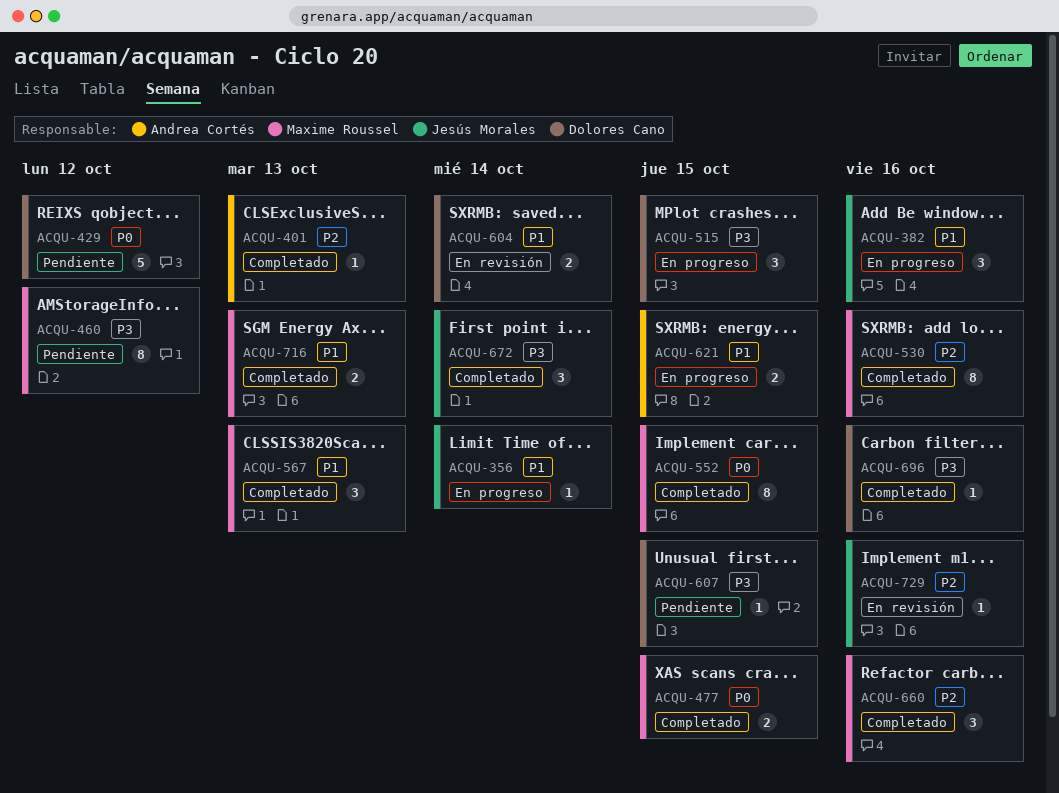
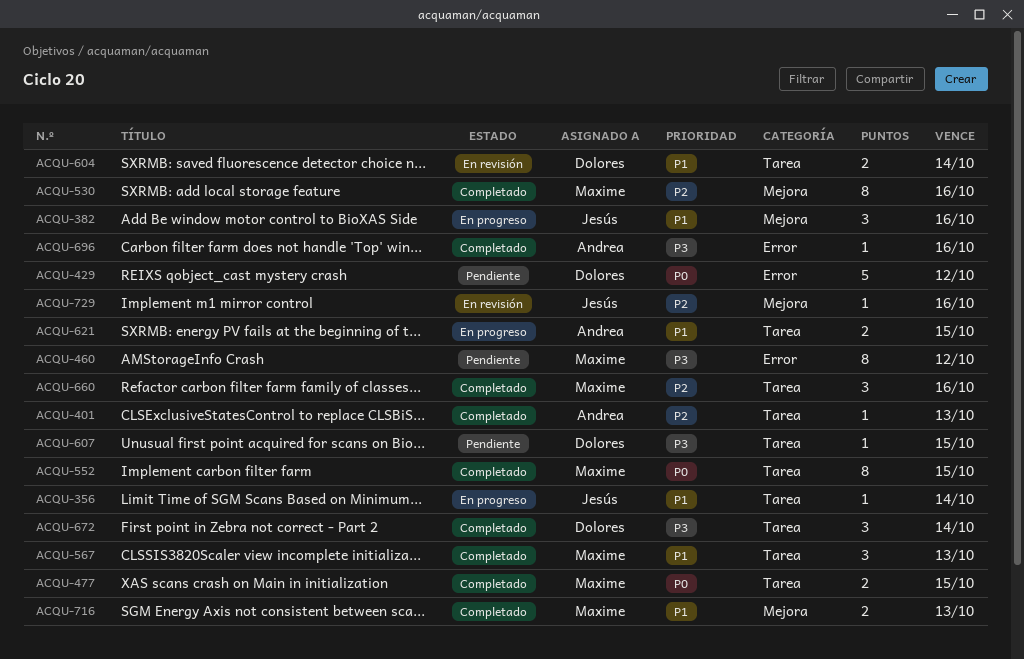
ACQU-515: present -> none
ACQU-672, owner: Jesús Morales -> Dolores Cano
ACQU-696, owner: Dolores Cano -> Andrea Cortés

